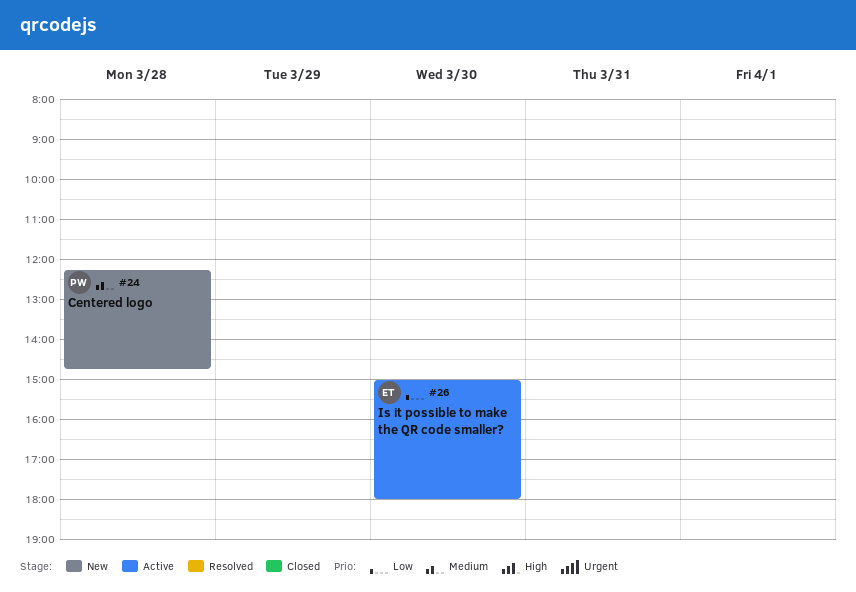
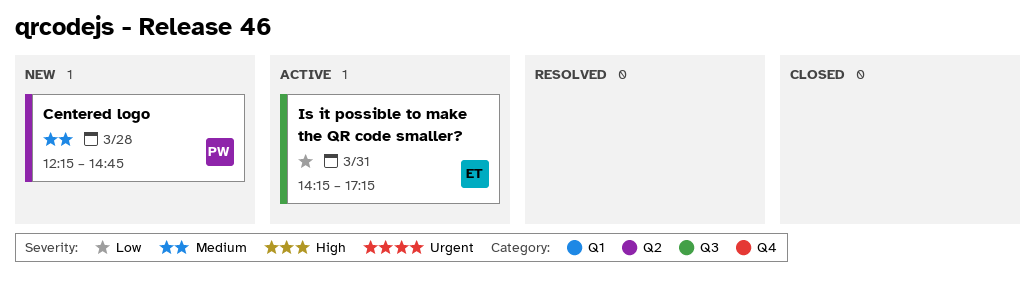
Is it possible to make the QR code smaller?, day: Mar 30 -> Mar 31
Is it possible to make the QR code smaller?, begins: 15:00 -> 14:15
Is it possible to make the QR code smaller?, ends: 18:00 -> 17:15

